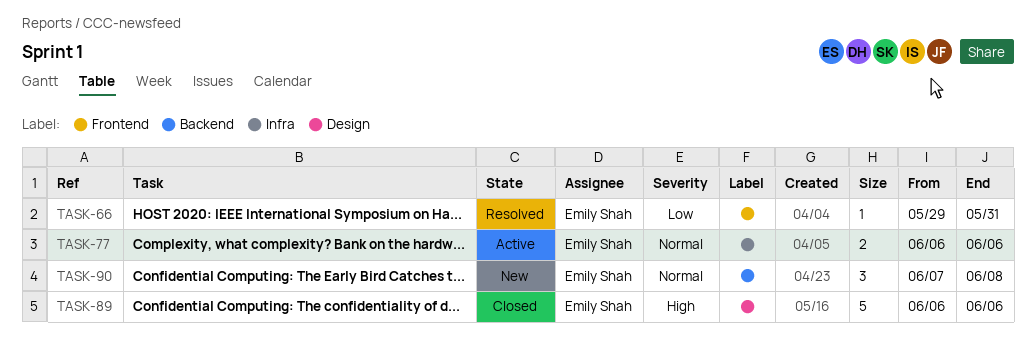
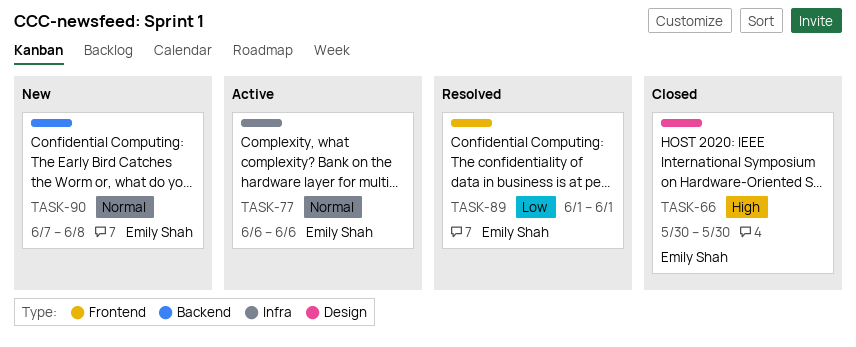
TASK-66, status: Resolved -> Closed
TASK-66, priority: Low -> High
TASK-66, label: Frontend -> Design
TASK-66, start: May 29 -> May 30
TASK-66, due: May 31 -> May 30
TASK-89, status: Closed -> Resolved
TASK-89, priority: High -> Low
TASK-89, label: Design -> Frontend
TASK-89, start: Jun 6 -> Jun 1
TASK-89, due: Jun 6 -> Jun 1

